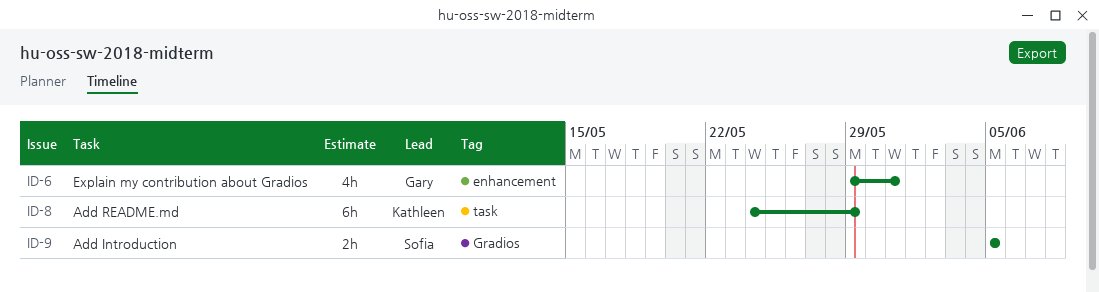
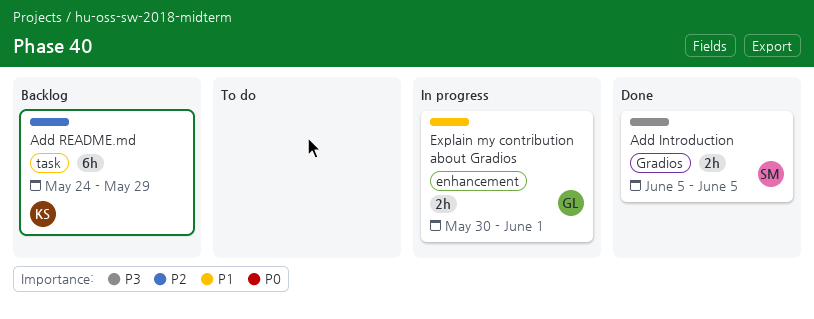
Explain my contribution about Gradios, estimate: 4h -> 2h
Explain my contribution about Gradios, start: May 29 -> May 30
Explain my contribution about Gradios, due: May 31 -> Jun 1

